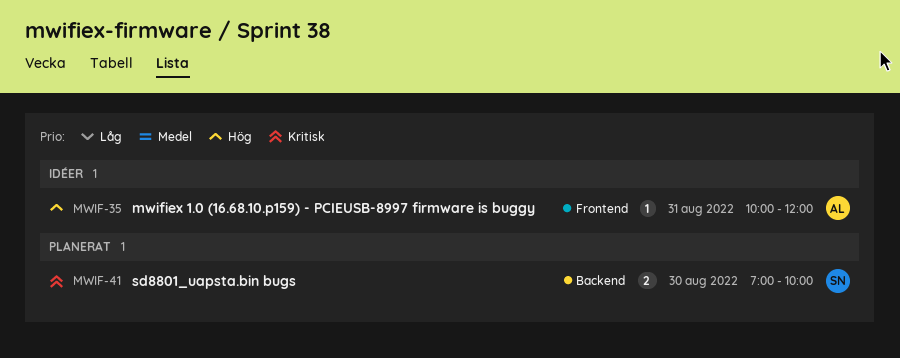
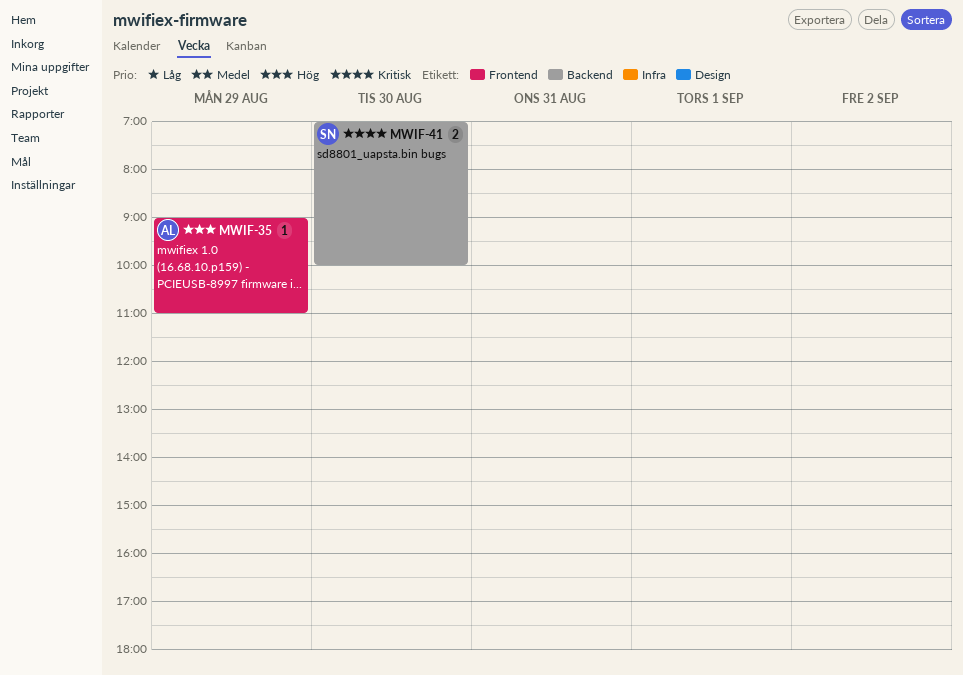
MWIF-35, day: Aug 31 -> Aug 29
MWIF-35, begins: 10:00 -> 09:00
MWIF-35, ends: 12:00 -> 11:00

